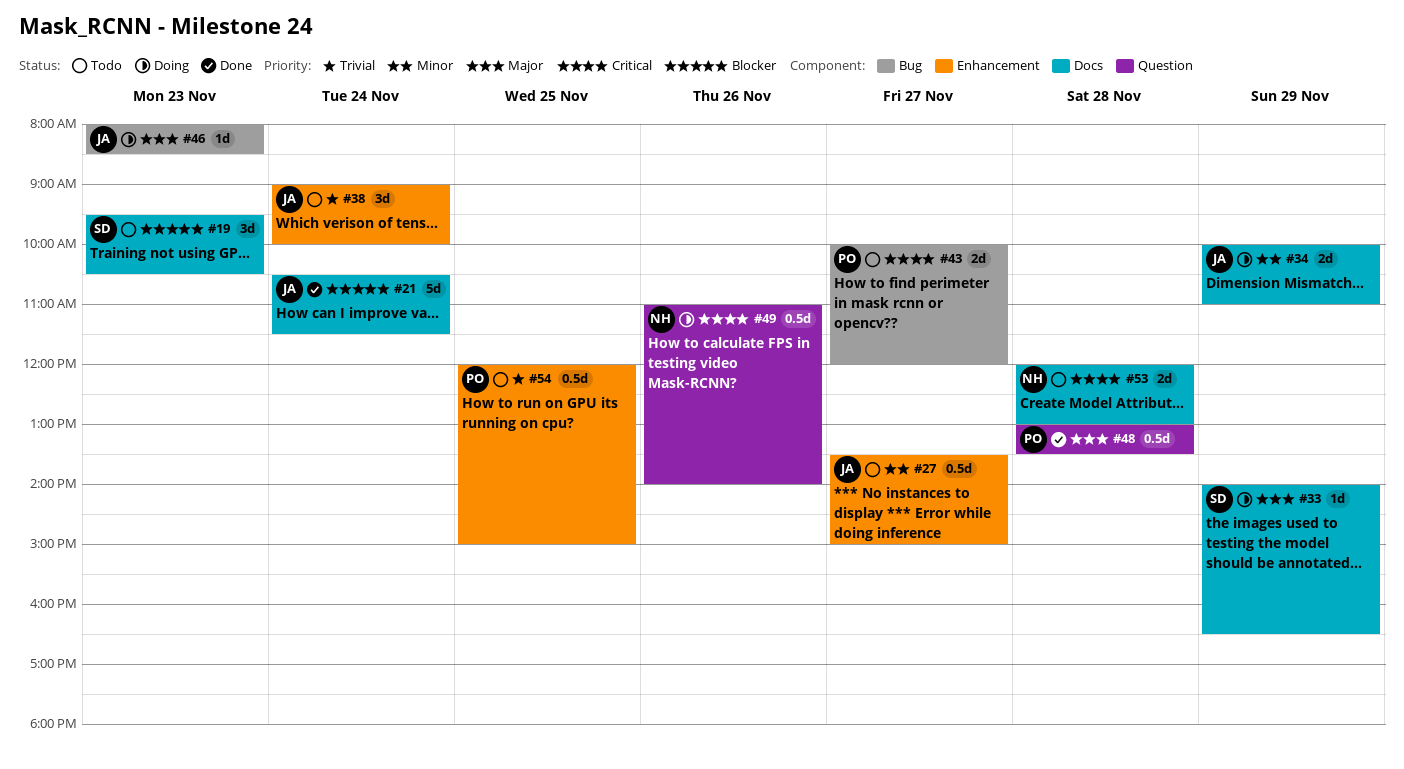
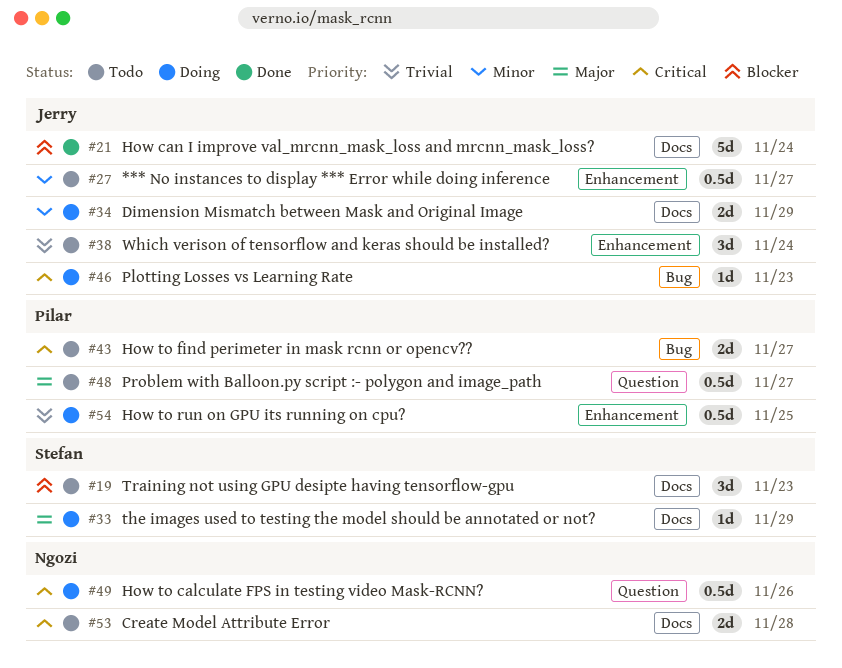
#46, priority: Major -> Critical
#48, status: Done -> Todo
#48, day: Nov 28 -> Nov 27
#54, status: Todo -> Doing

